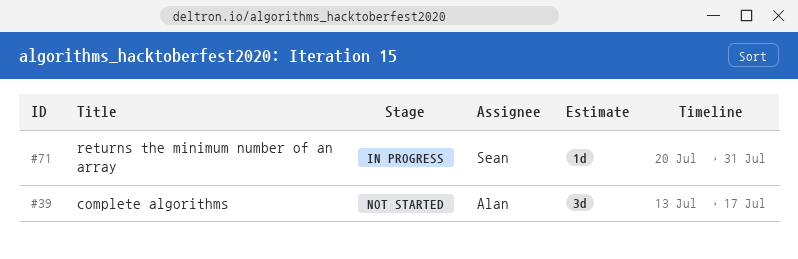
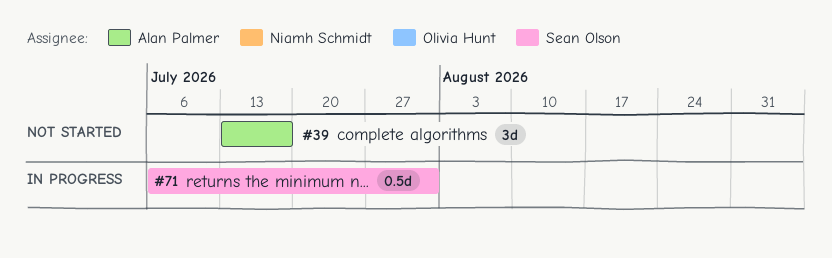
#71, estimate: 1d -> 0.5d
#71, start: Jul 20 -> Jul 6

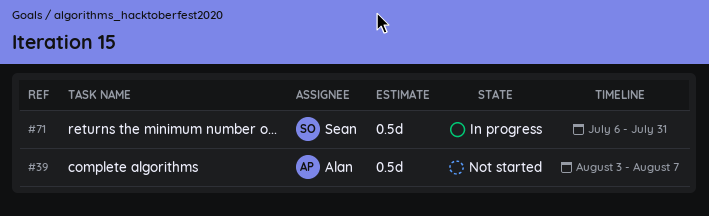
#39, estimate: 3d -> 0.5d
#39, start: Jul 13 -> Aug 3
#39, due: Jul 17 -> Aug 7

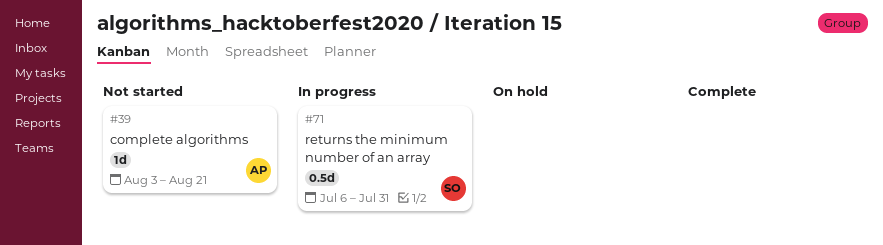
#39, estimate: 0.5d -> 1d
#39, due: Aug 7 -> Aug 21

